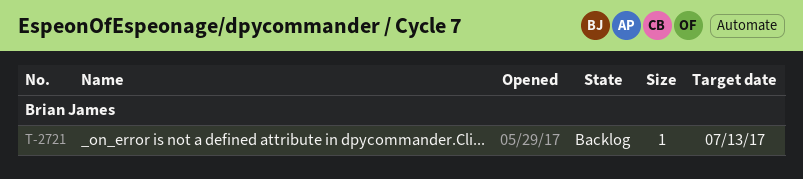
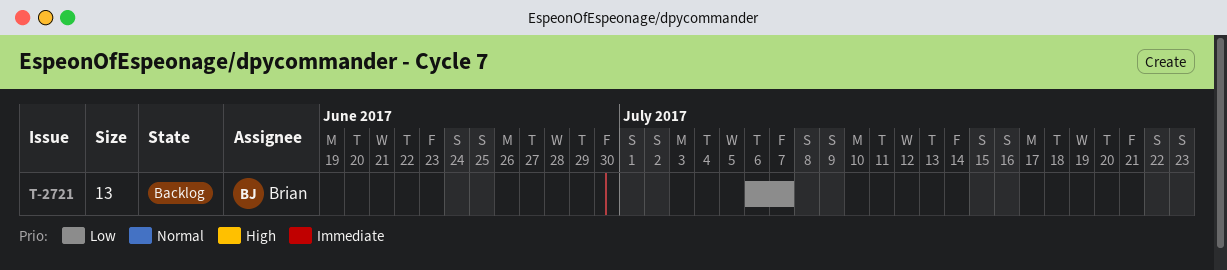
T-2721, estimate: 1 -> 13
T-2721, due: Jul 13 -> Jul 7

